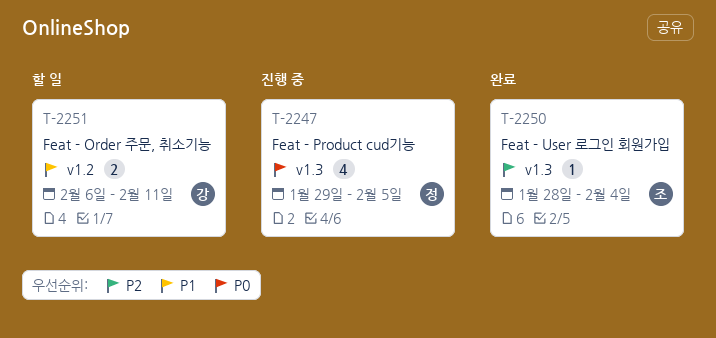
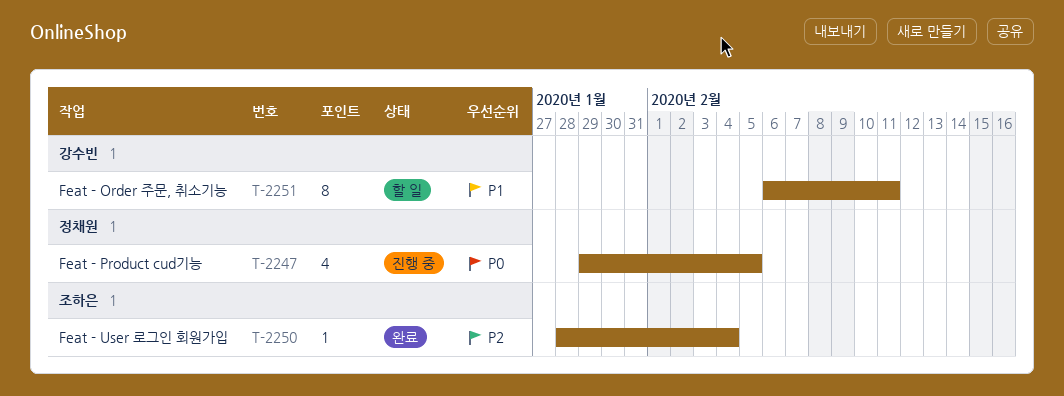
T-2251, estimate: 2 -> 8

